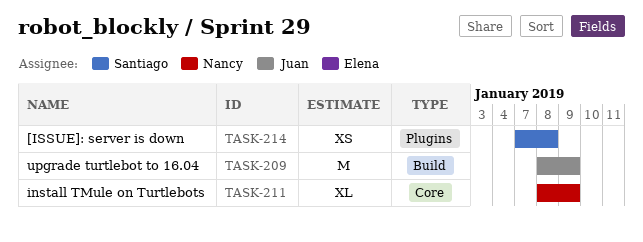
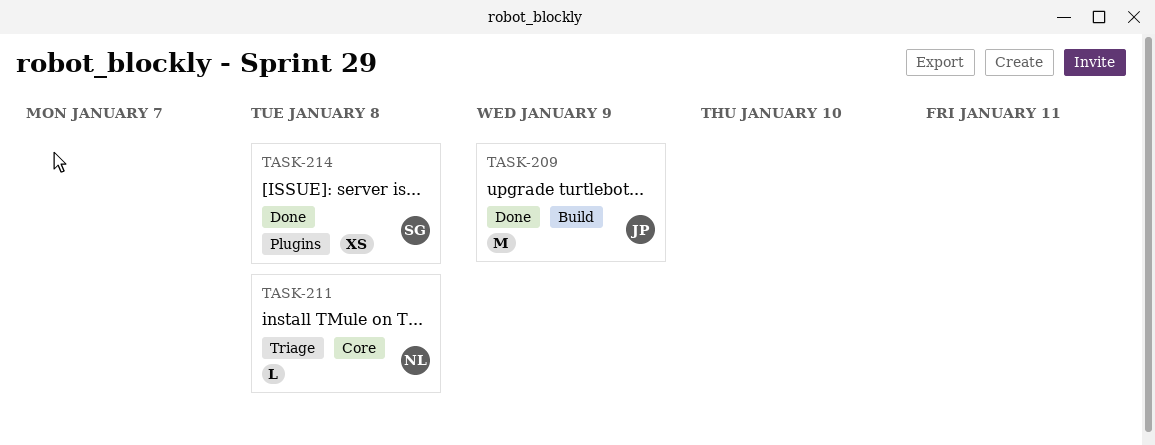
TASK-211, estimate: XL -> L
TASK-211, due: Jan 9 -> Jan 8

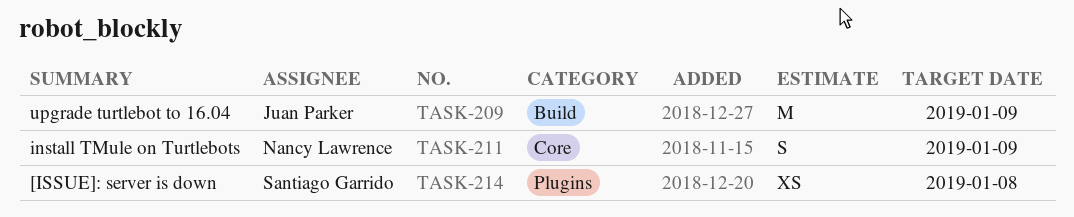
TASK-211, estimate: L -> S
TASK-211, due: Jan 8 -> Jan 9

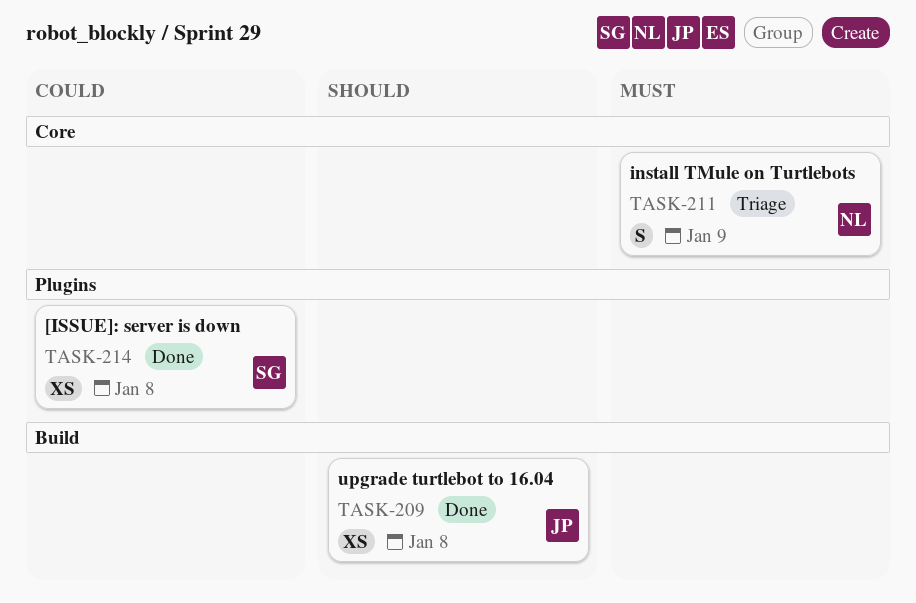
TASK-209, estimate: M -> XS
TASK-209, due: Jan 9 -> Jan 8

